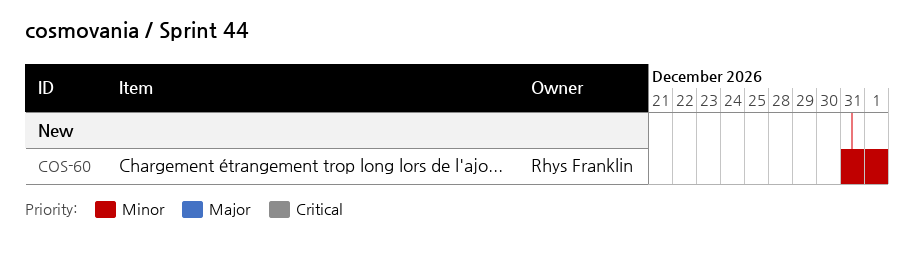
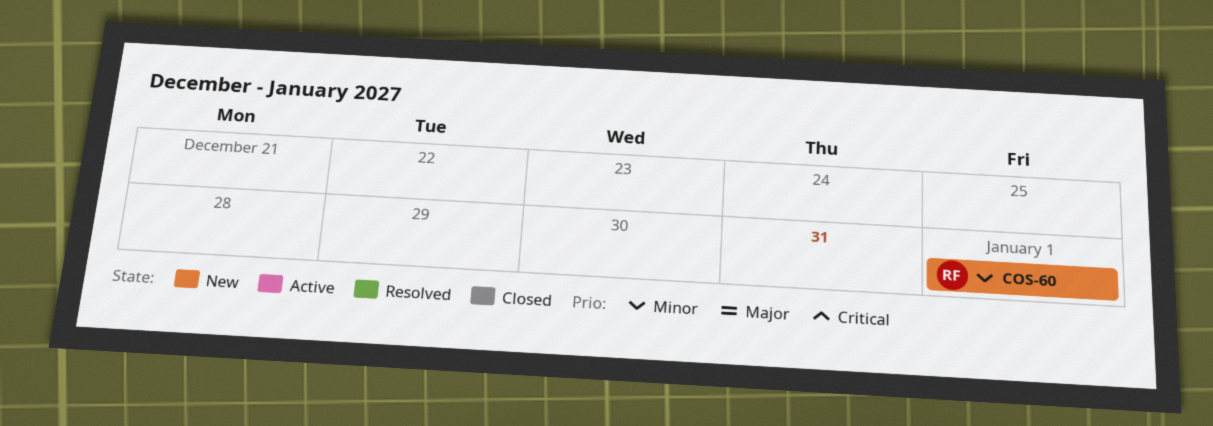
COS-60, start: Dec 31 -> Jan 1

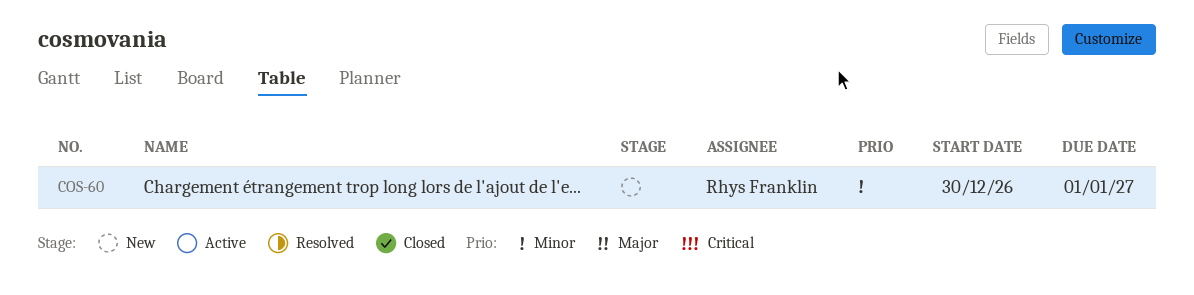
COS-60, start: Jan 1 -> Dec 30

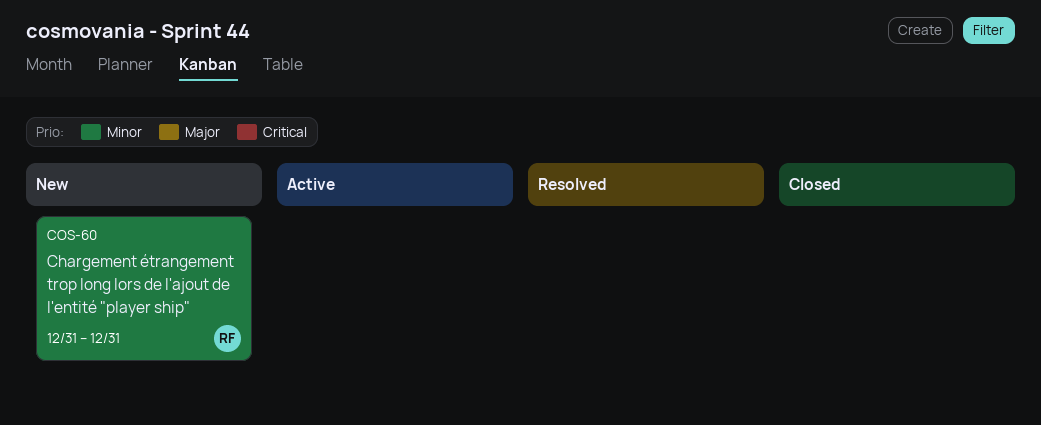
COS-60, start: Dec 30 -> Dec 31
COS-60, due: Jan 1 -> Dec 31

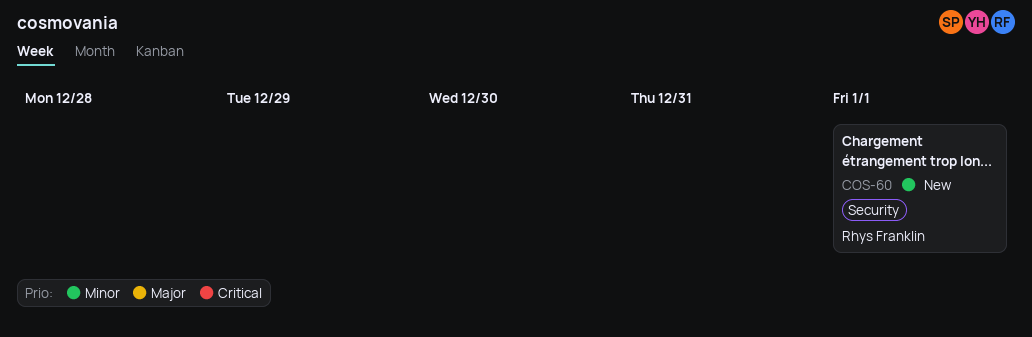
COS-60, due: Dec 31 -> Jan 1

